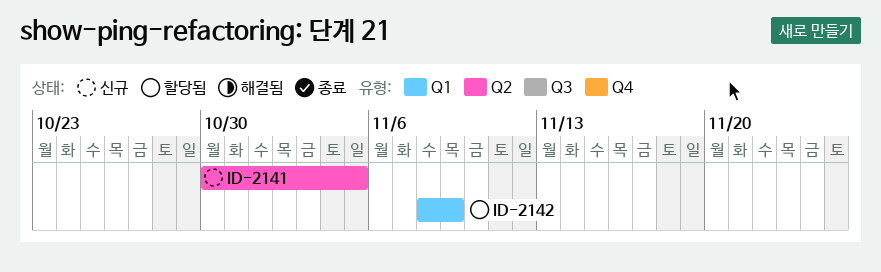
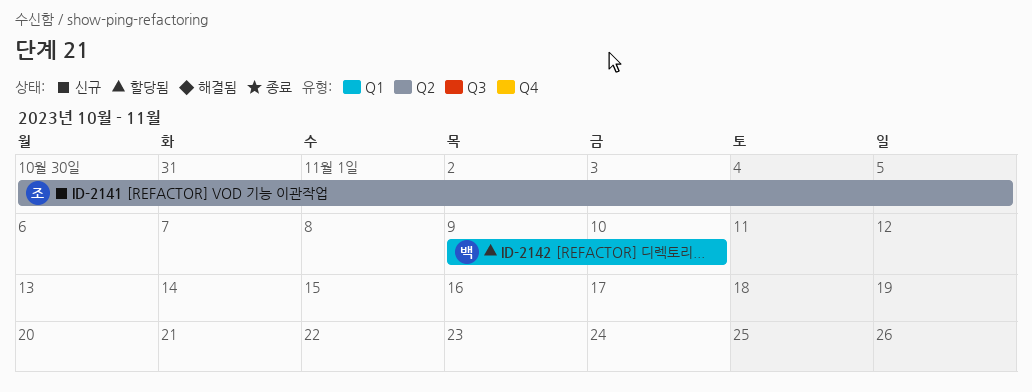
ID-2142, start: Nov 8 -> Nov 9
ID-2142, due: Nov 9 -> Nov 10

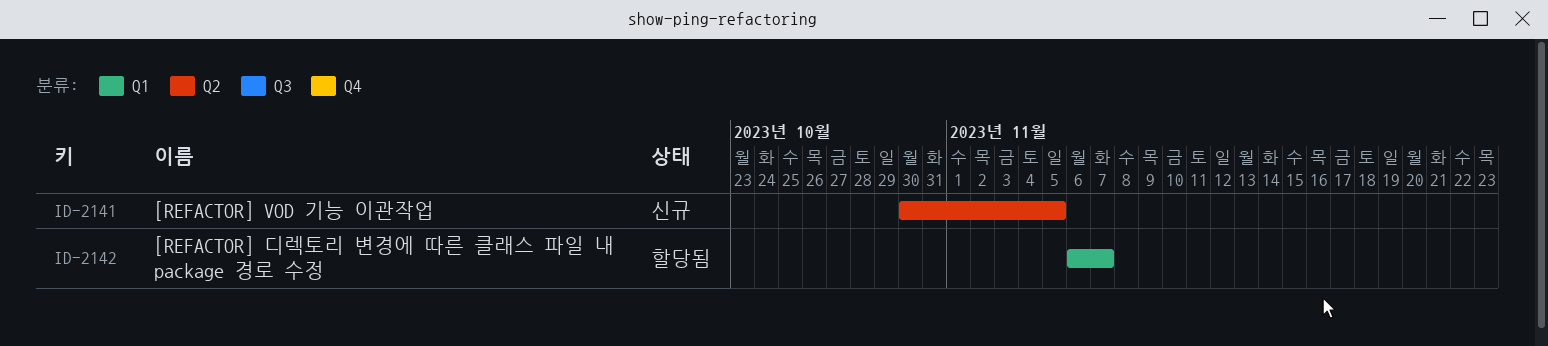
ID-2142, start: Nov 9 -> Nov 6
ID-2142, due: Nov 10 -> Nov 7

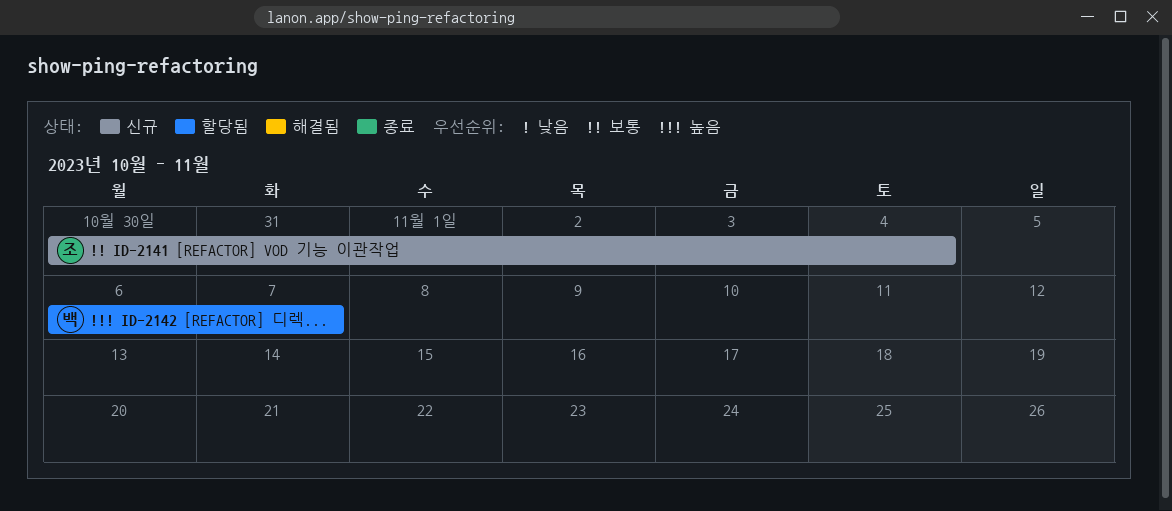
ID-2141, due: Nov 5 -> Nov 4

